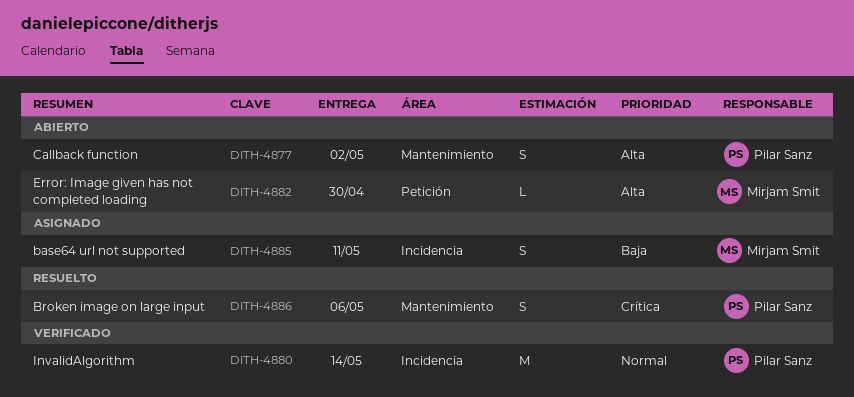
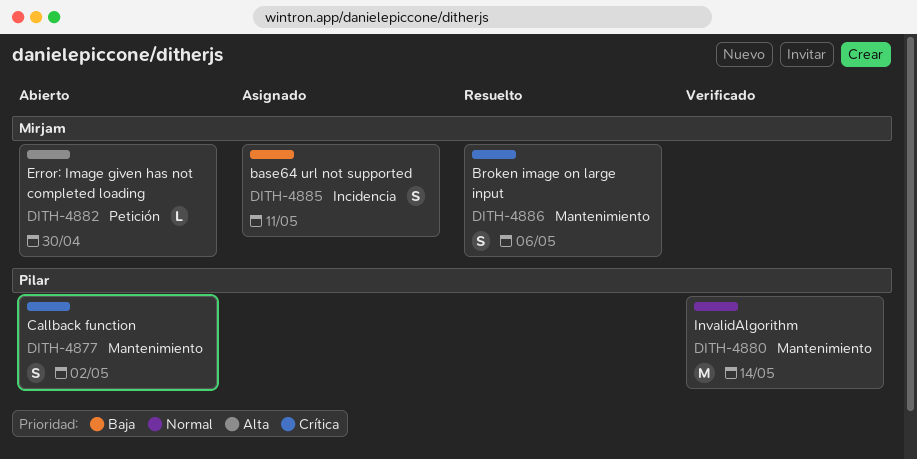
DITH-4877, priority: Alta -> Crítica
DITH-4880, label: Incidencia -> Mantenimiento
DITH-4886, owner: Pilar Sanz -> Mirjam Smit

